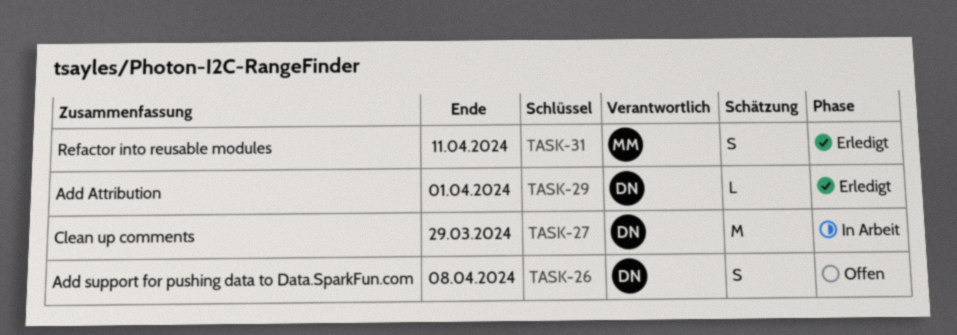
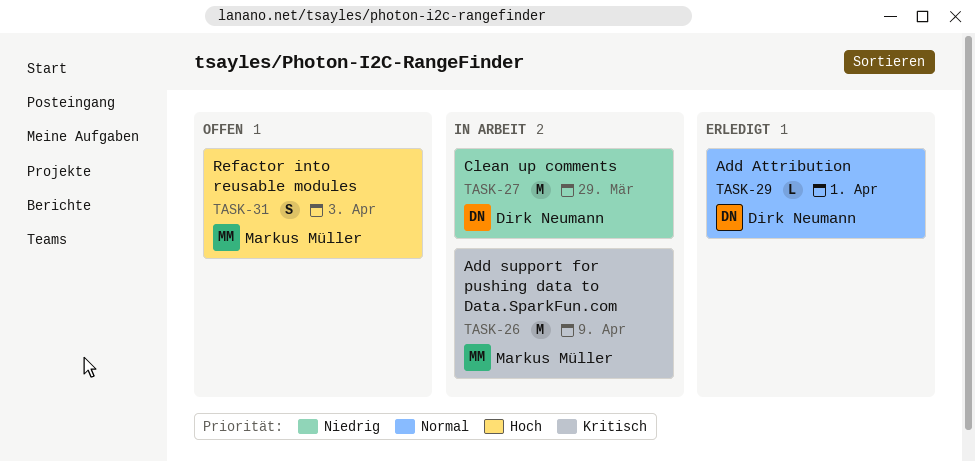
TASK-26, status: Offen -> In Arbeit
TASK-26, owner: Dirk Neumann -> Markus Müller
TASK-26, estimate: S -> M
TASK-26, due: Apr 8 -> Apr 9
TASK-31, status: Erledigt -> Offen
TASK-31, due: Apr 11 -> Apr 3

